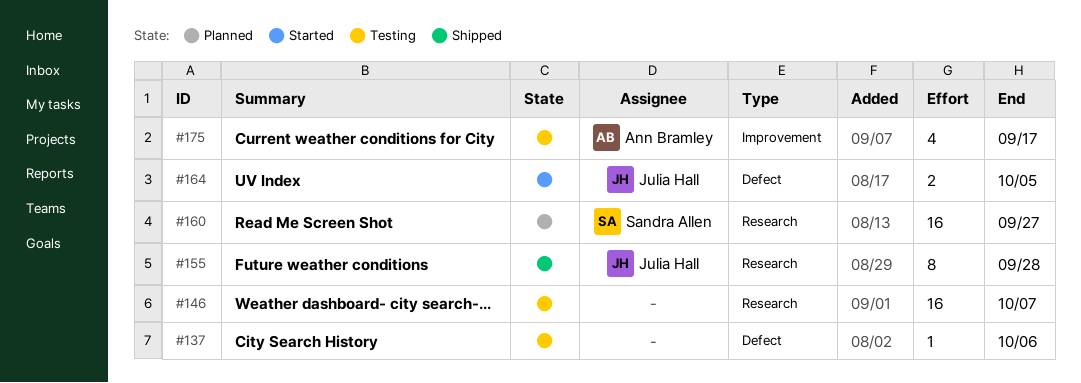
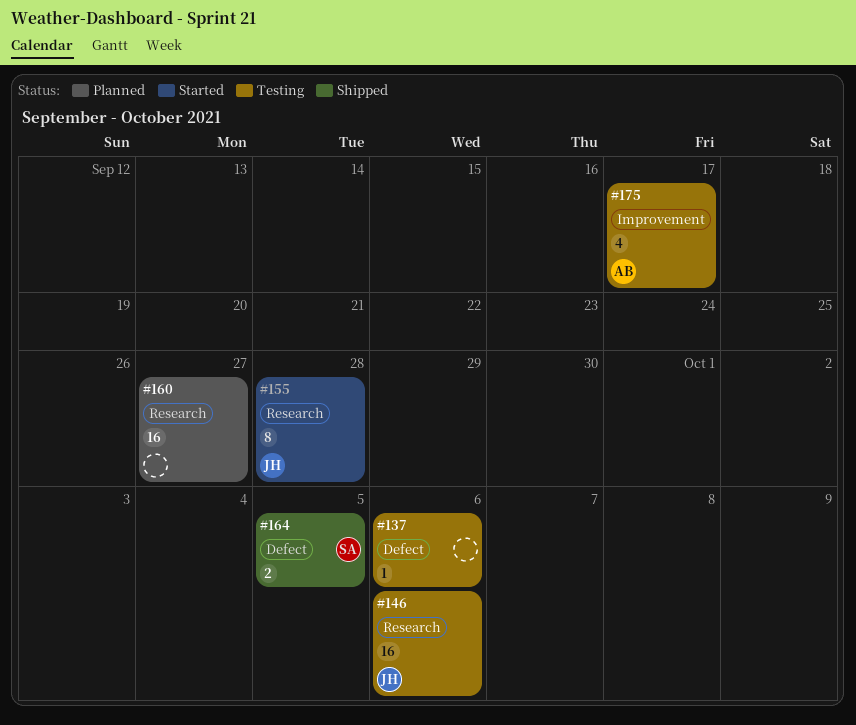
#146, owner: none -> Julia Hall
#146, due: Oct 7 -> Oct 6
#155, status: Shipped -> Started
#160, owner: Sandra Allen -> none
#164, status: Started -> Shipped
#164, owner: Julia Hall -> Sandra Allen

